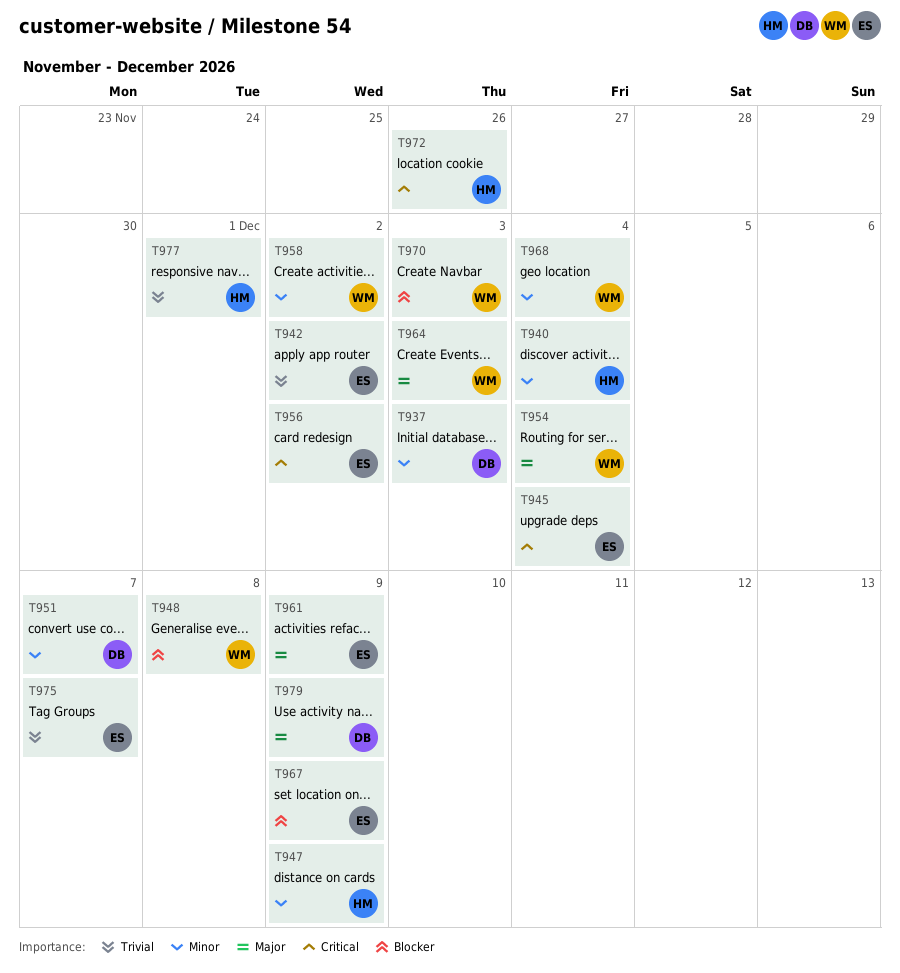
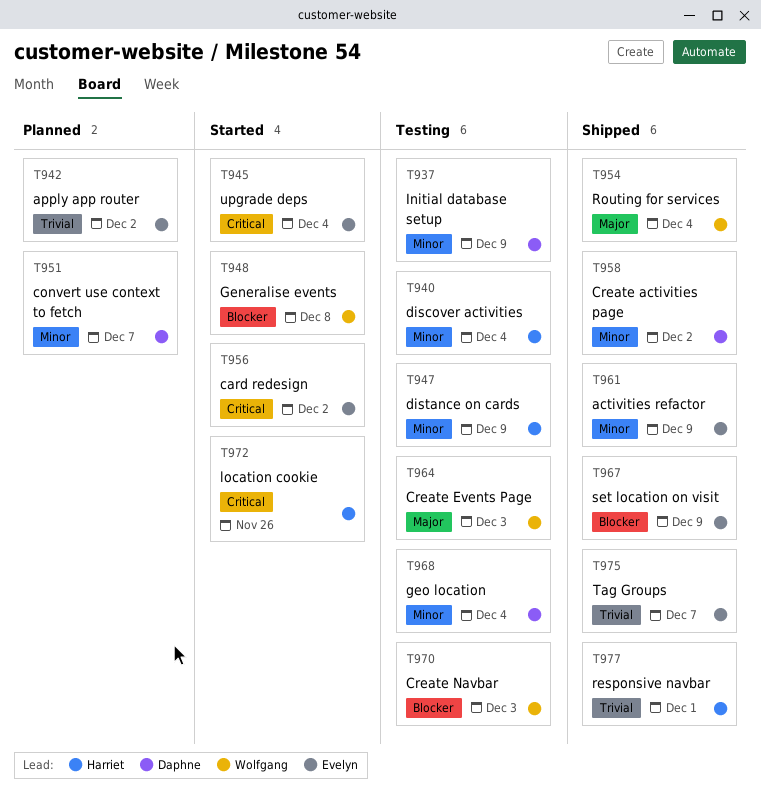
T937, due: Dec 3 -> Dec 9
T958, owner: Wolfgang -> Daphne
T961, priority: Major -> Minor
T968, owner: Wolfgang -> Daphne
T979: present -> none

